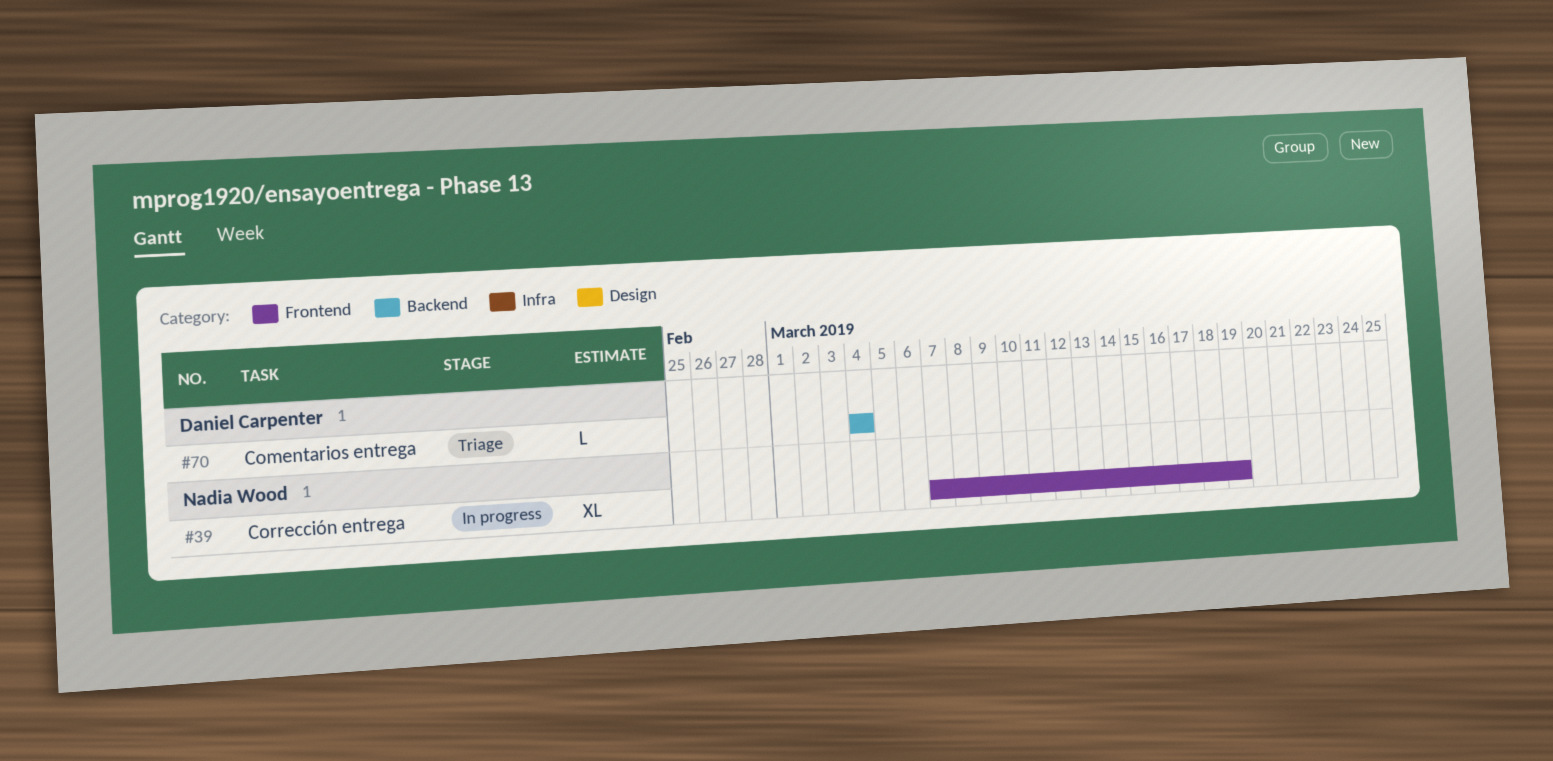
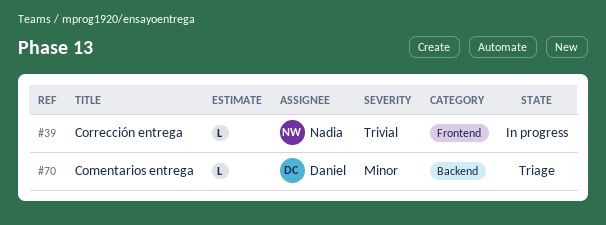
#39, estimate: XL -> L

